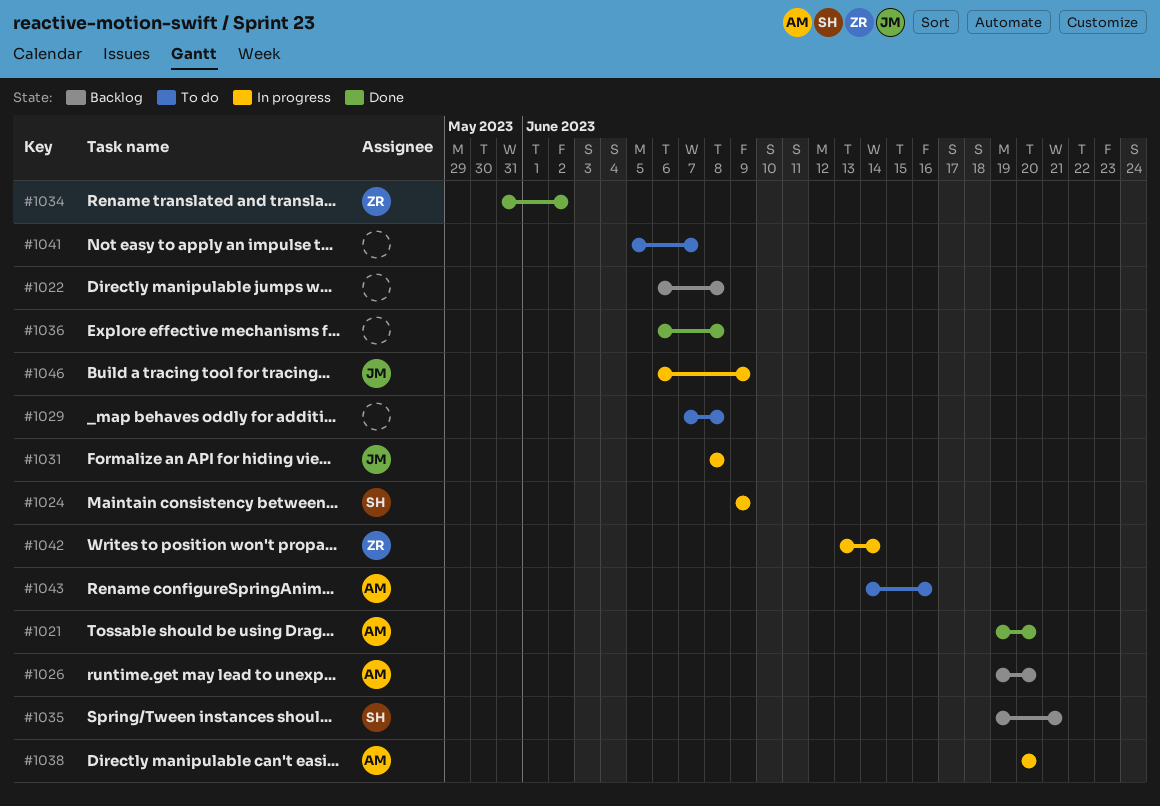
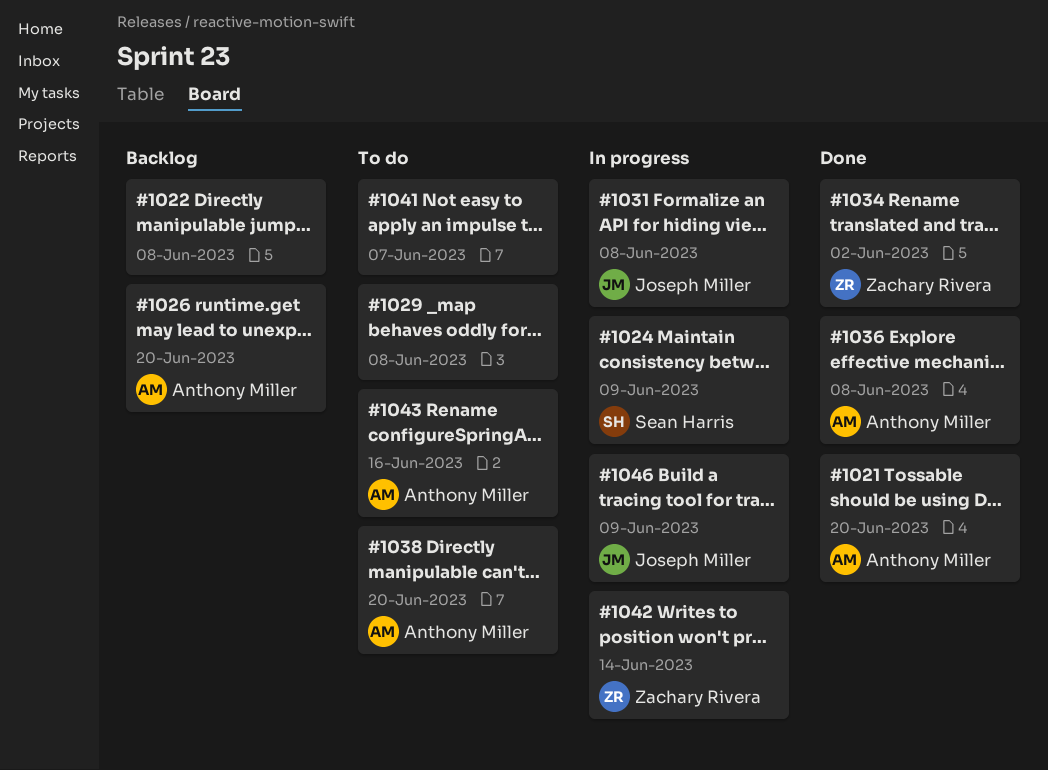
#1035: present -> none
#1036, owner: none -> Anthony Miller
#1038, status: In progress -> To do

